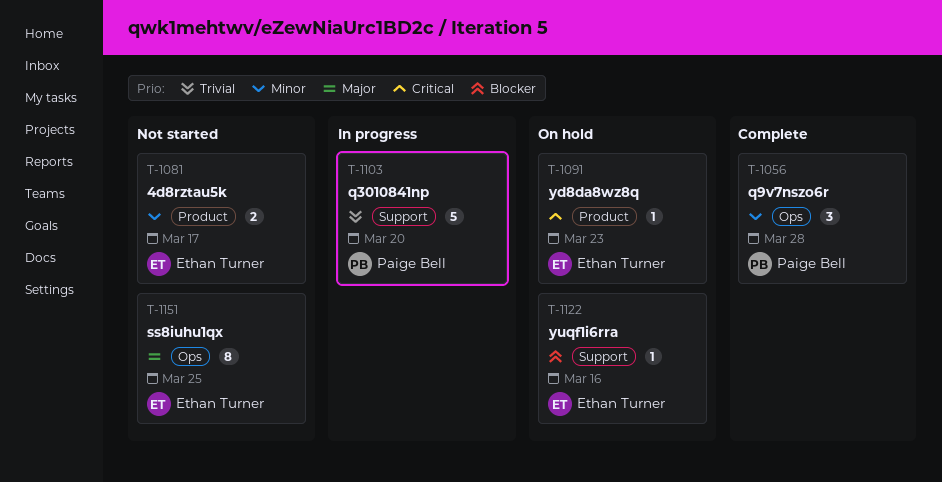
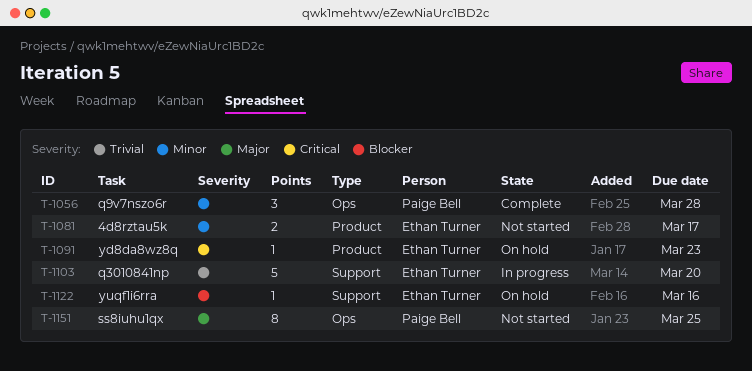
T-1103, owner: Paige Bell -> Ethan Turner
T-1151, owner: Ethan Turner -> Paige Bell

